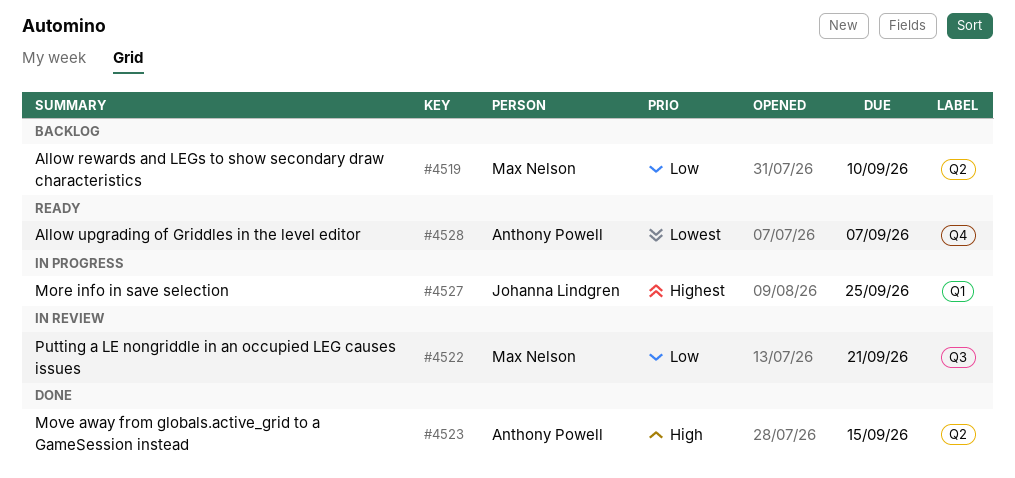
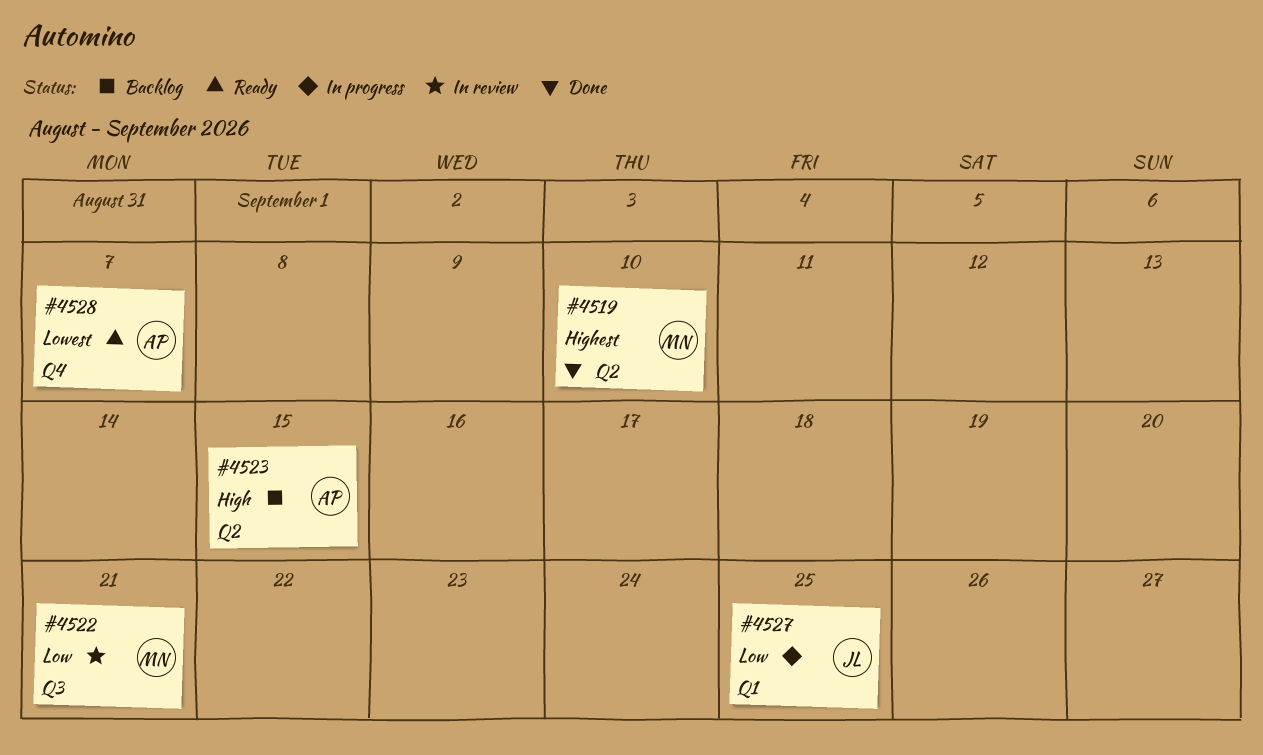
#4519, status: Backlog -> Done
#4519, priority: Low -> Highest
#4523, status: Done -> Backlog
#4527, priority: Highest -> Low

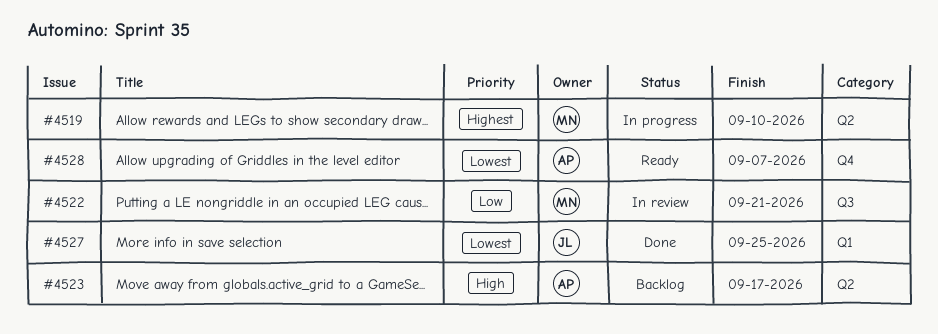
#4519, status: Done -> In progress
#4523, due: Sep 15 -> Sep 17
#4527, status: In progress -> Done
#4527, priority: Low -> Lowest

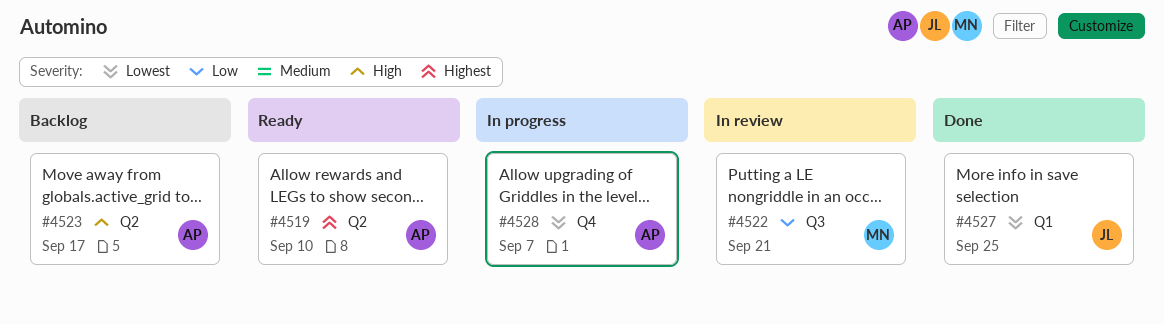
#4519, status: In progress -> Ready
#4519, owner: MN -> AP
#4528, status: Ready -> In progress

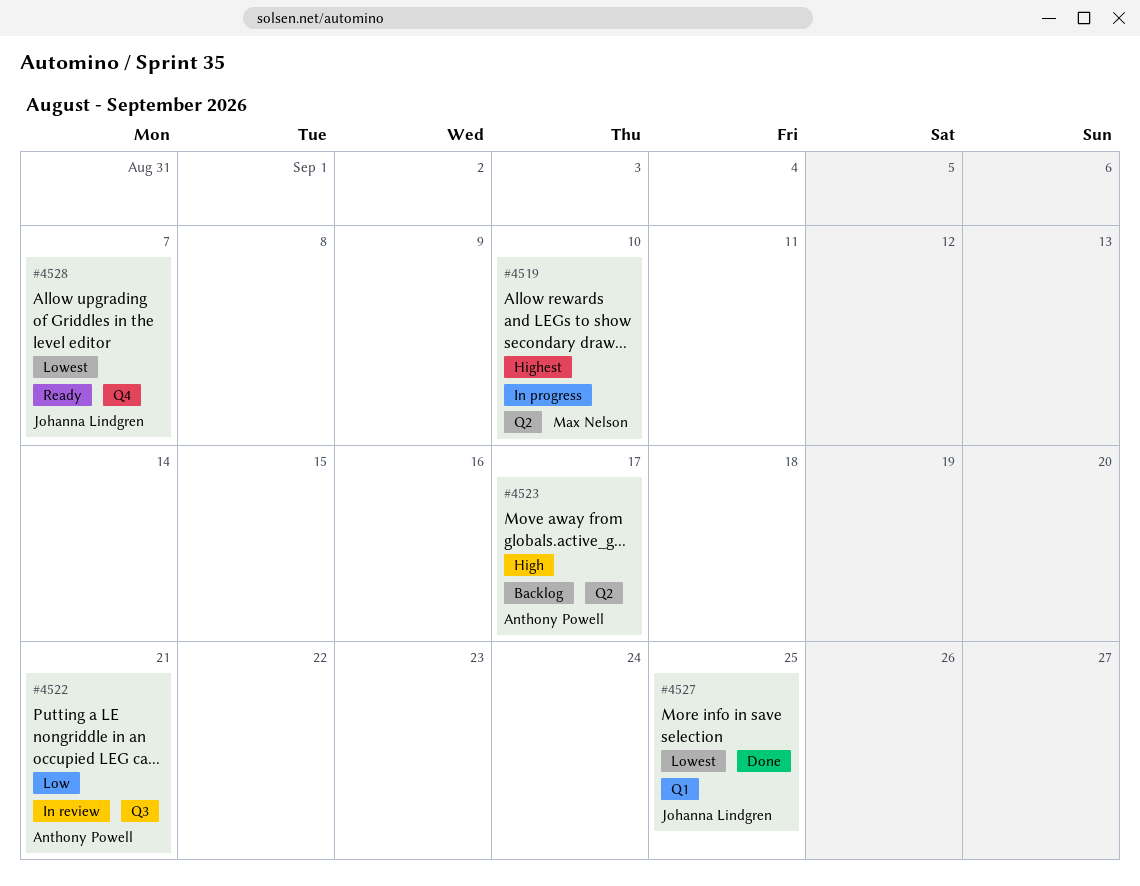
#4519, status: Ready -> In progress
#4519, owner: Anthony Powell -> Max Nelson
#4522, owner: Max Nelson -> Anthony Powell
#4528, status: In progress -> Ready
#4528, owner: Anthony Powell -> Johanna Lindgren

